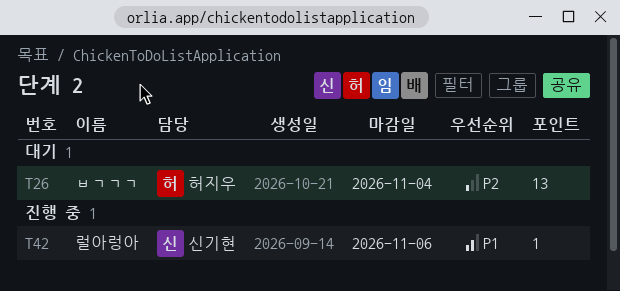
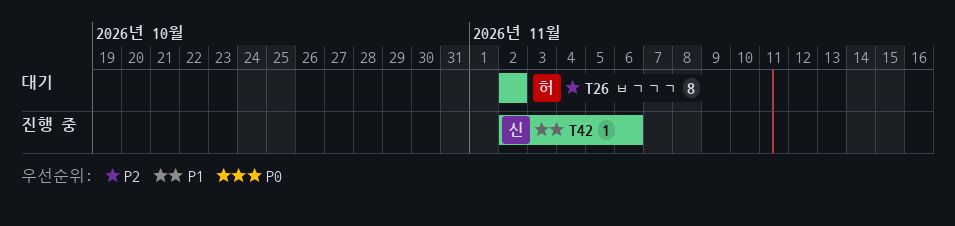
T26, estimate: 13 -> 8
T26, due: Nov 4 -> Nov 2

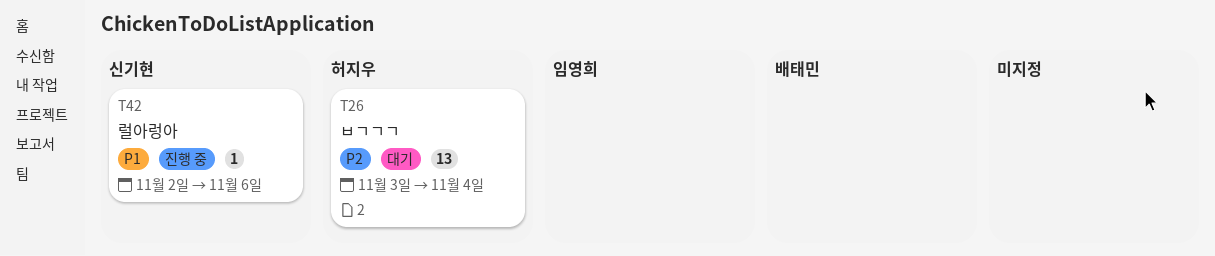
T26, estimate: 8 -> 13
T26, start: Nov 2 -> Nov 3
T26, due: Nov 2 -> Nov 4

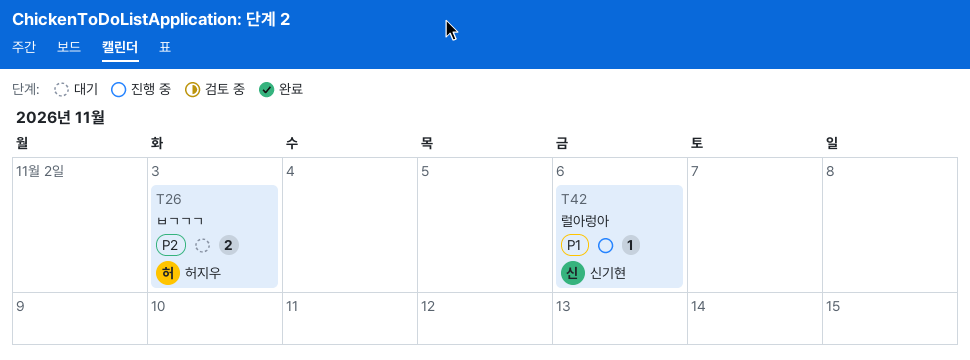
T26, estimate: 13 -> 2
T26, due: Nov 4 -> Nov 3

